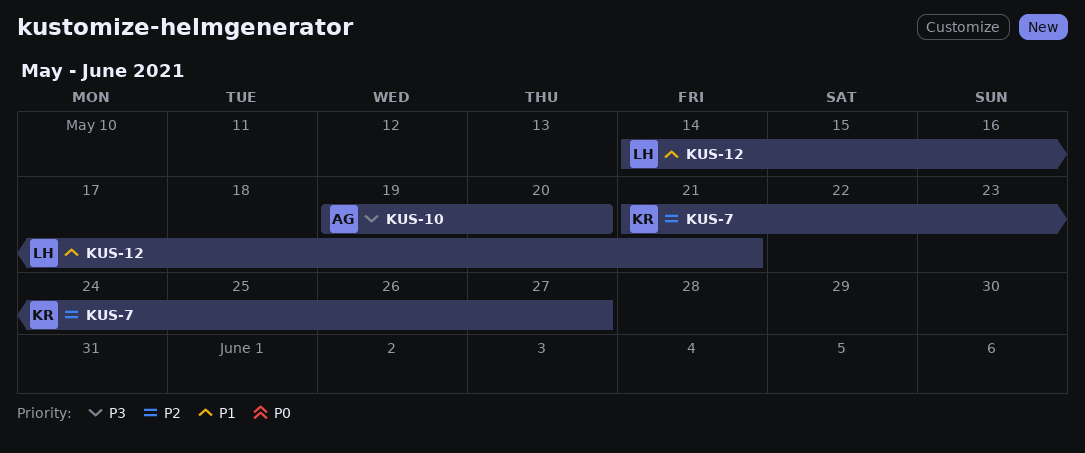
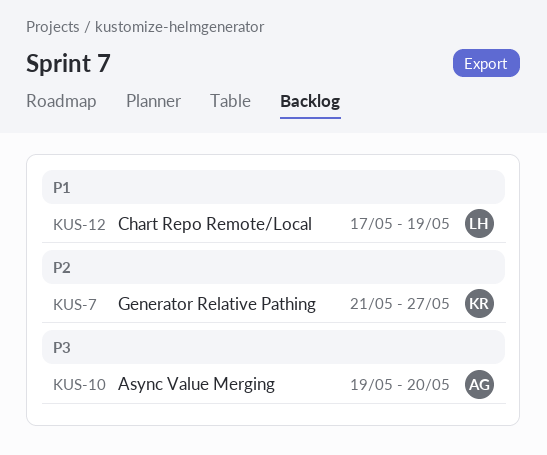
KUS-12, start: May 14 -> May 17
KUS-12, due: May 21 -> May 19

